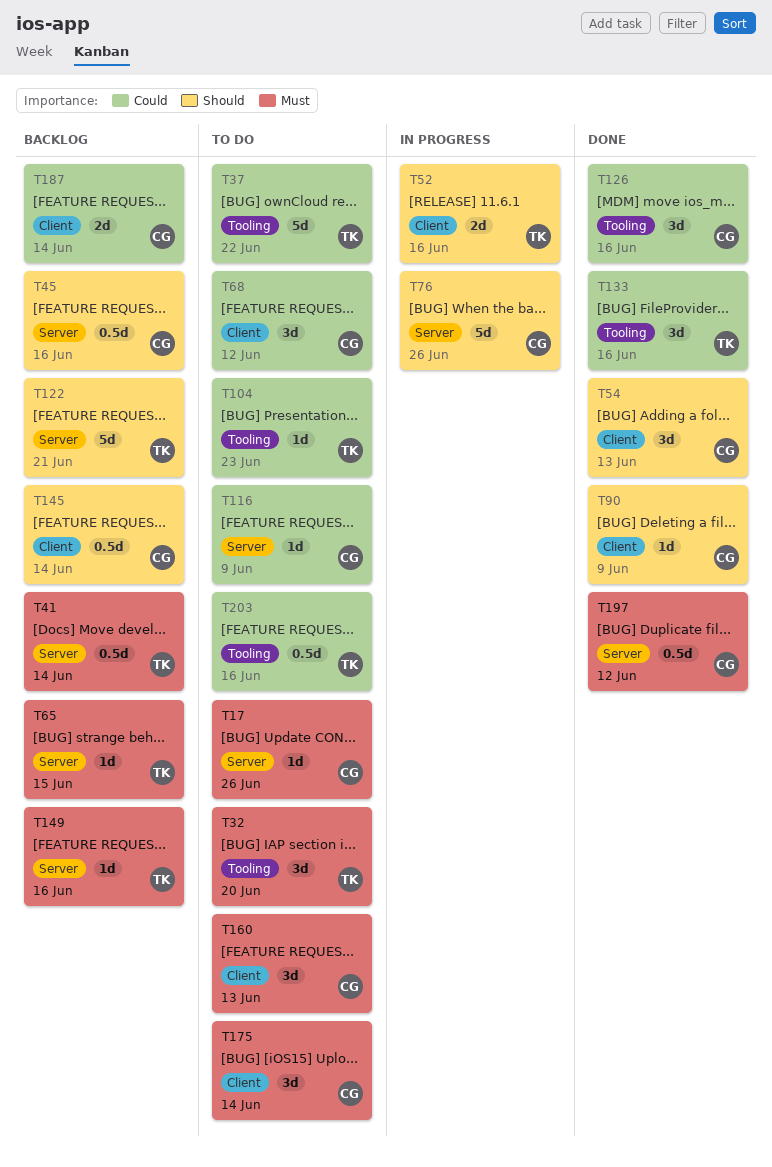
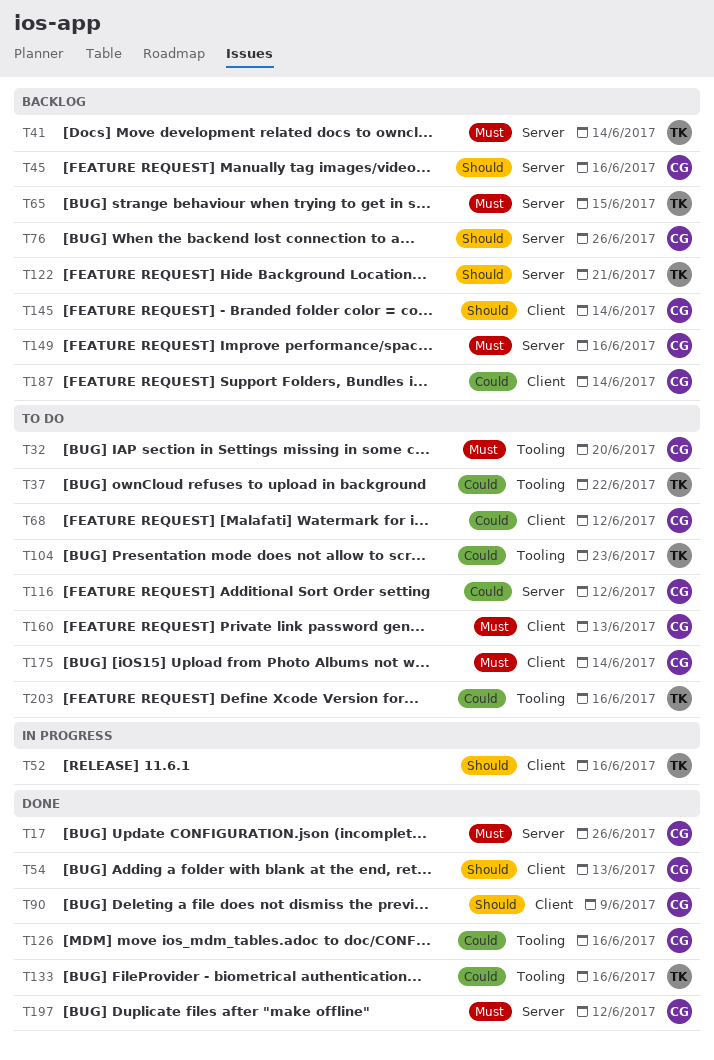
T17, status: To do -> Done
T32, owner: TK -> CG
T76, status: In progress -> Backlog
T116, due: Jun 9 -> Jun 12
T149, owner: TK -> CG

